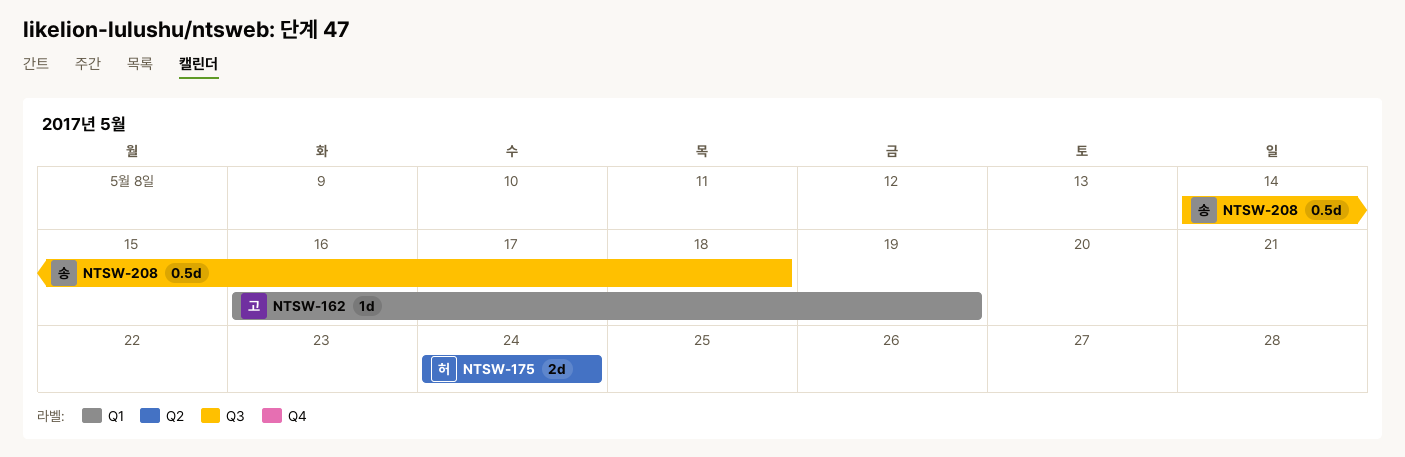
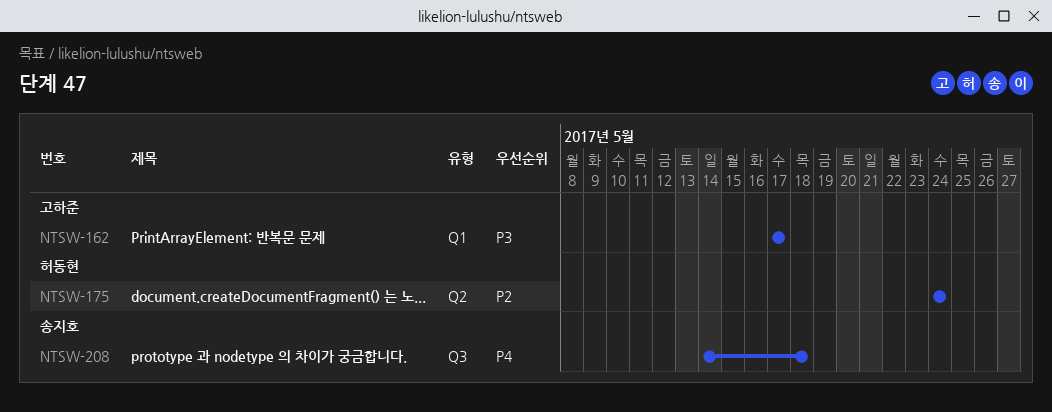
NTSW-162, start: May 16 -> May 17
NTSW-162, due: May 19 -> May 17

